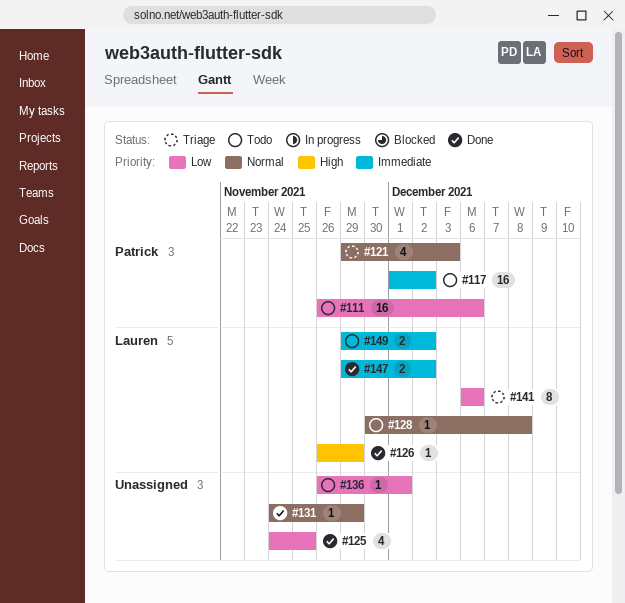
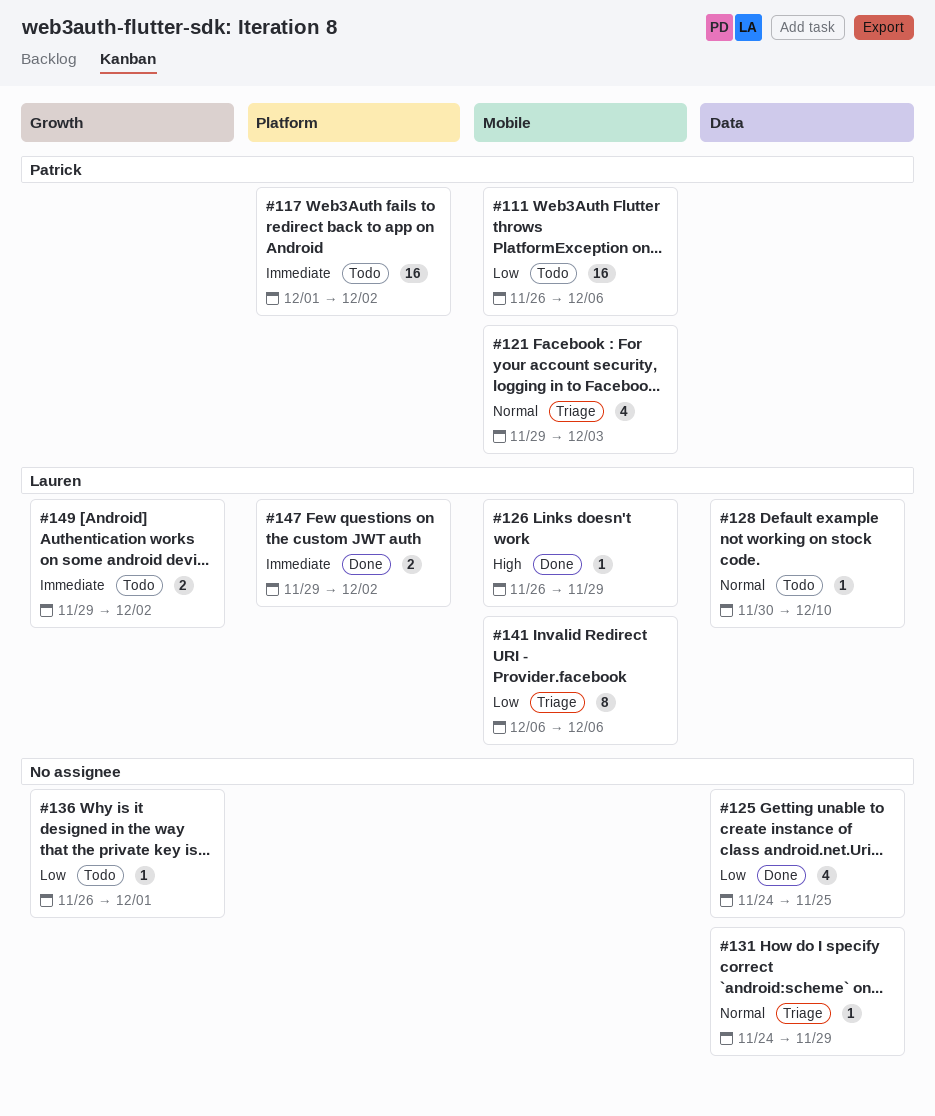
#128, due: Dec 8 -> Dec 10
#131, status: Done -> Triage

